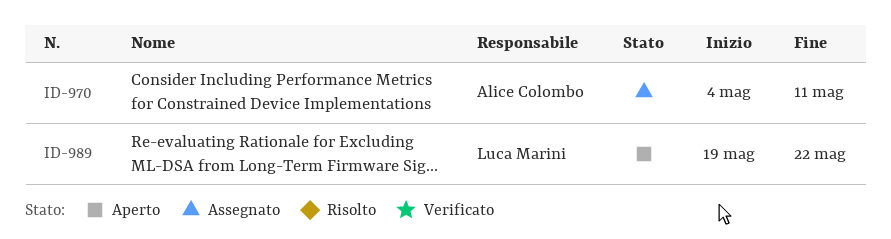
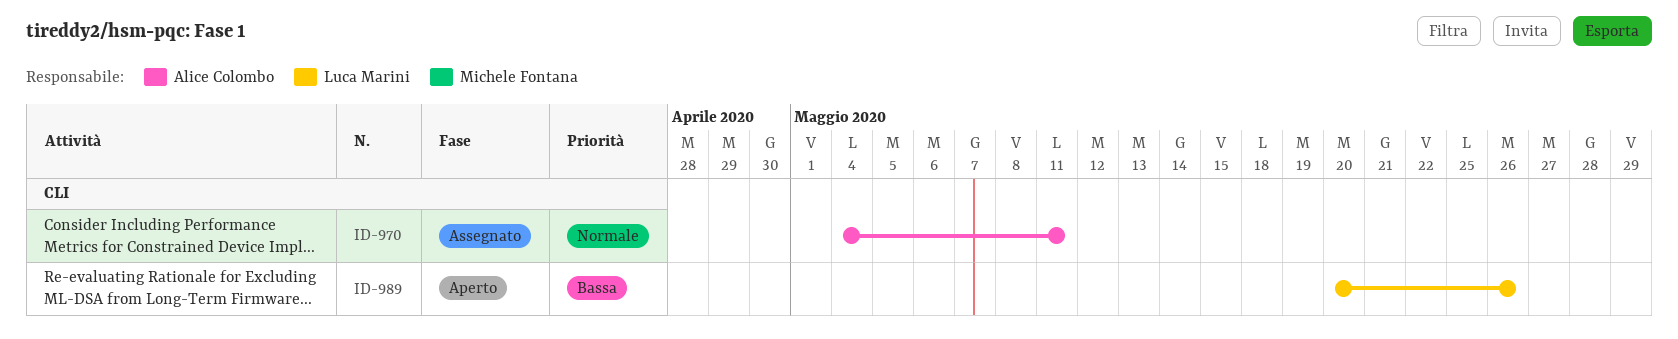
ID-989, start: May 19 -> May 20
ID-989, due: May 22 -> May 26

